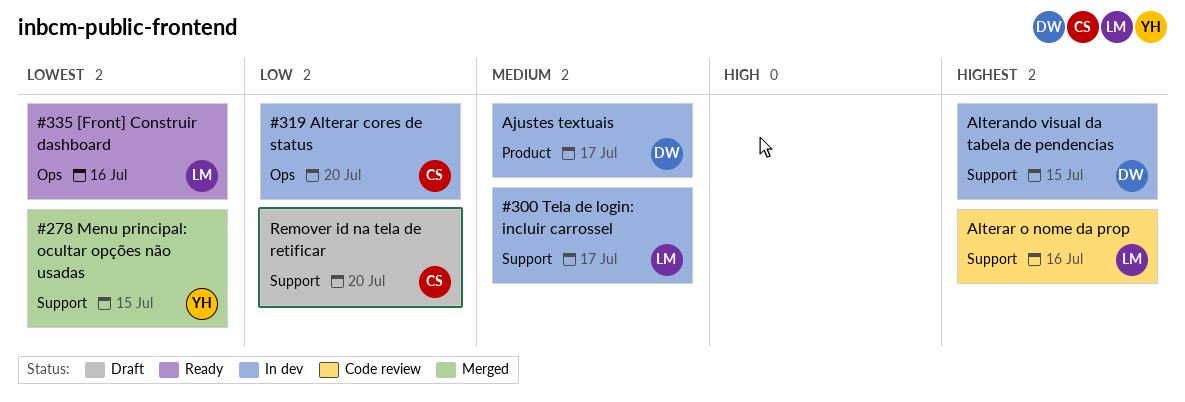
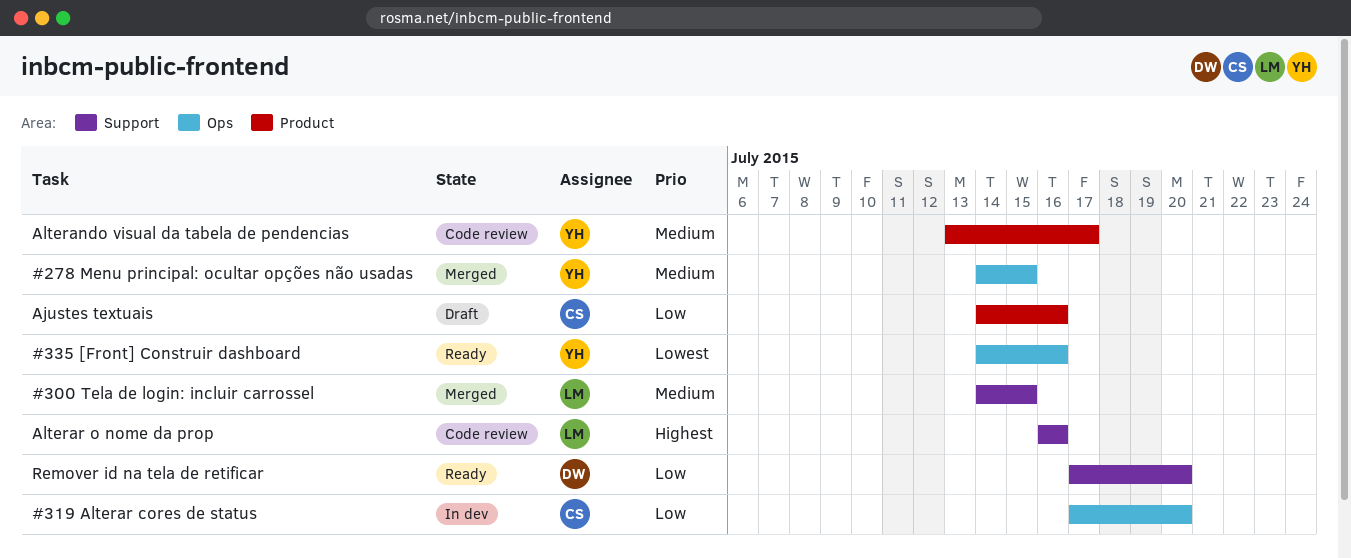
#278 Menu principal: ocultar opções não usadas, priority: Lowest -> Medium
#278 Menu principal: ocultar opções não usadas, label: Support -> Ops
#300 Tela de login: incluir carrossel, status: In dev -> Merged
#300 Tela de login: incluir carrossel, due: Jul 17 -> Jul 15
#335 [Front] Construir dashboard, owner: LM -> YH
Ajustes textuais, status: In dev -> Draft
Ajustes textuais, owner: DW -> CS
Ajustes textuais, priority: Medium -> Low
Ajustes textuais, due: Jul 17 -> Jul 16
Alterando visual da tabela de pendencias, status: In dev -> Code review
Alterando visual da tabela de pendencias, owner: DW -> YH
Alterando visual da tabela de pendencias, priority: Highest -> Medium
Alterando visual da tabela de pendencias, label: Support -> Product
Alterando visual da tabela de pendencias, due: Jul 15 -> Jul 17
Remover id na tela de retificar, status: Draft -> Ready
Remover id na tela de retificar, owner: CS -> DW

